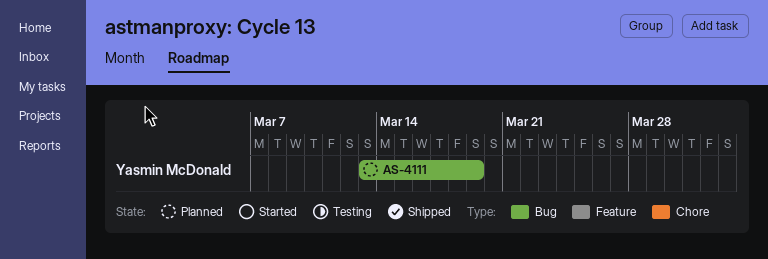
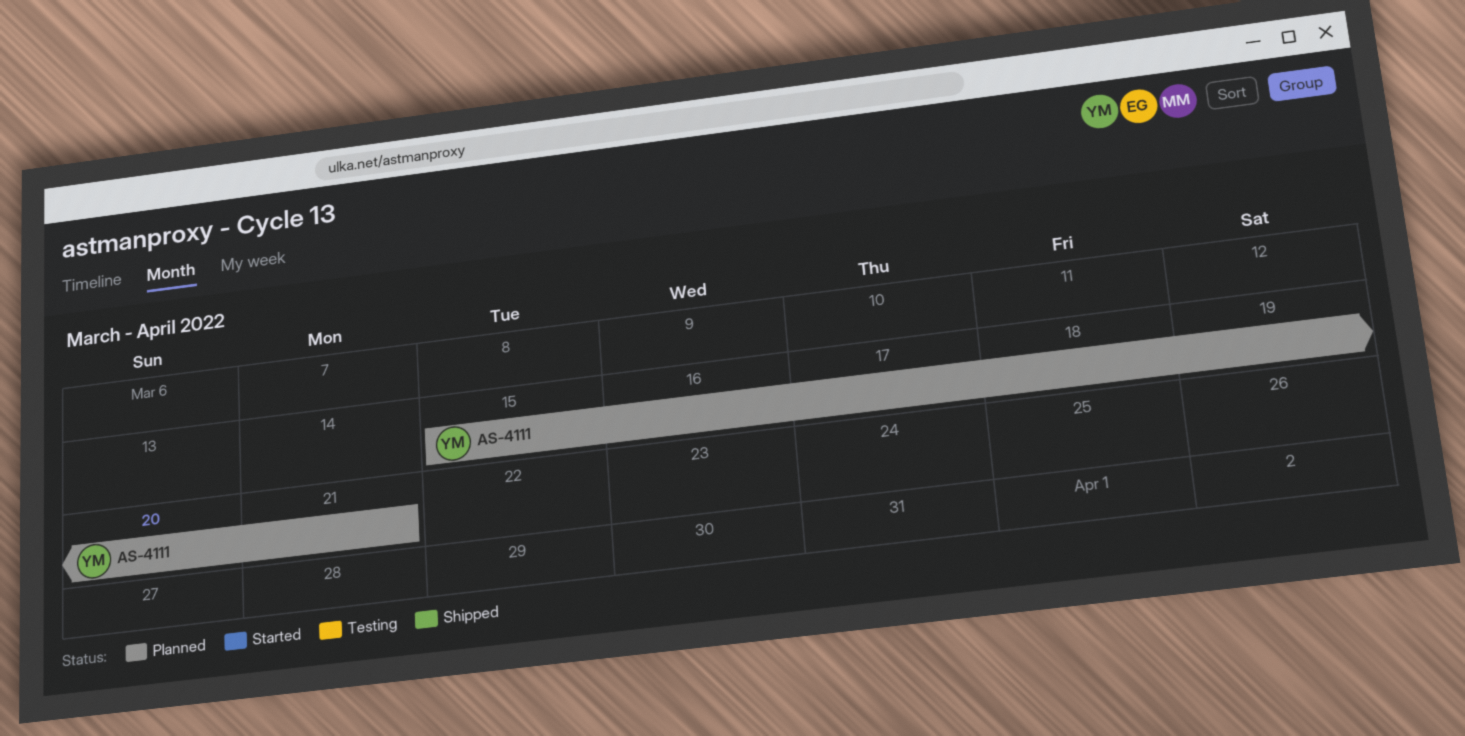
AS-4111, start: Mar 13 -> Mar 15
AS-4111, due: Mar 19 -> Mar 21

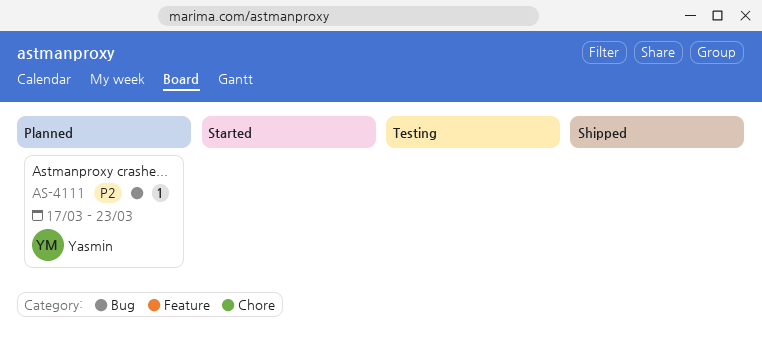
AS-4111, start: Mar 15 -> Mar 17
AS-4111, due: Mar 21 -> Mar 23

